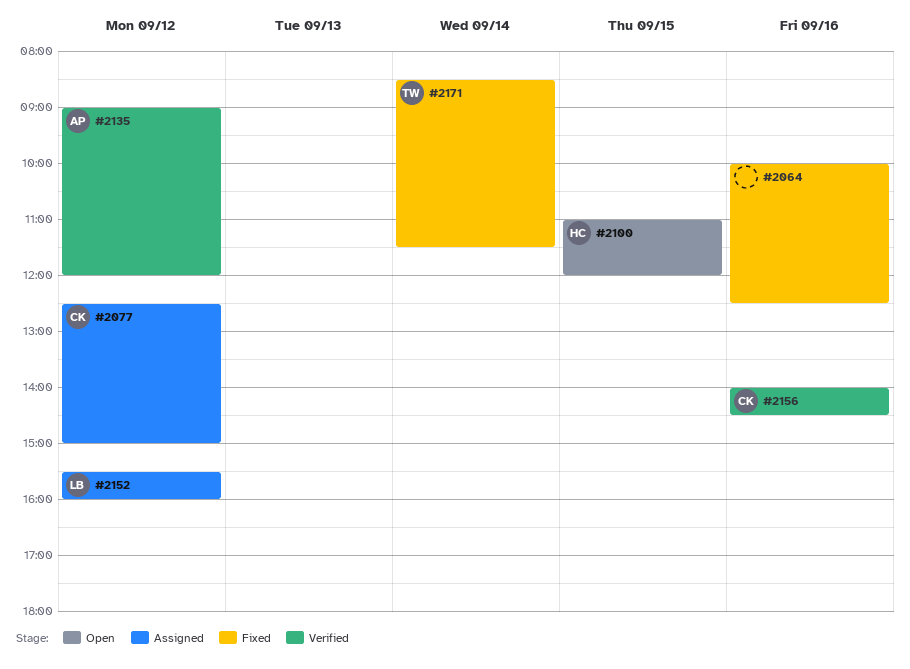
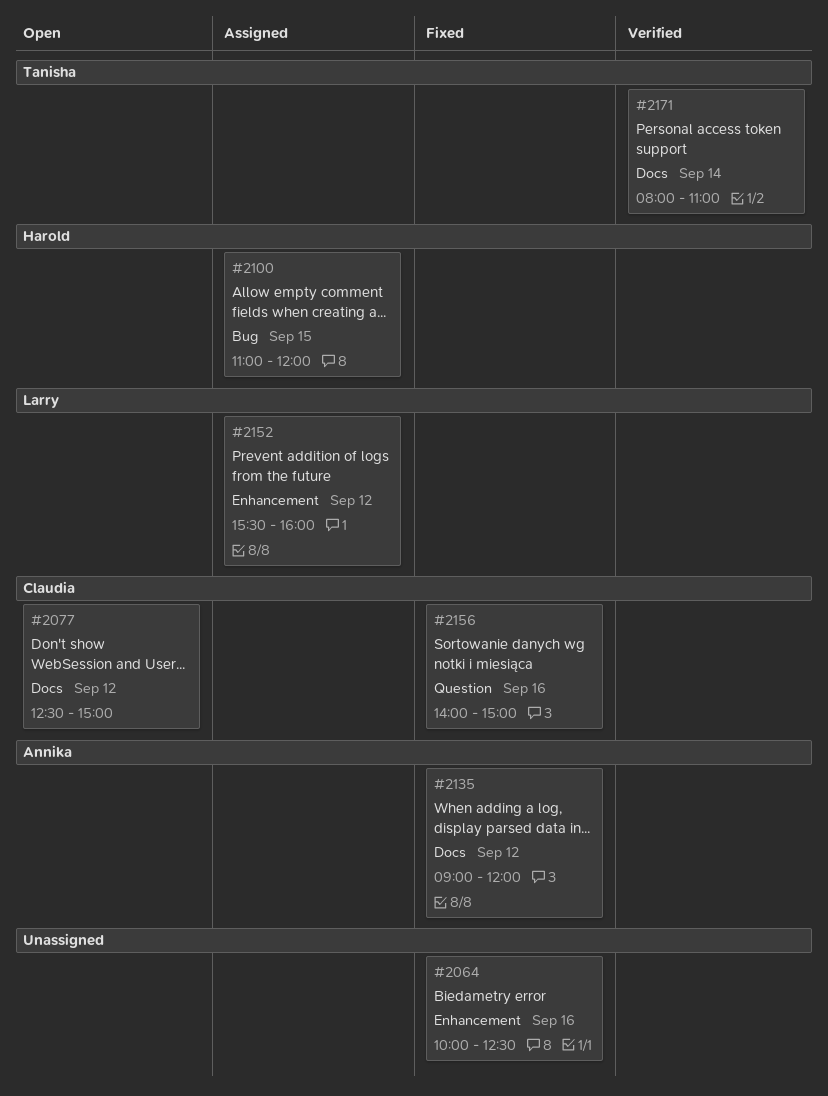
#2077, status: Assigned -> Open
#2100, status: Open -> Assigned
#2135, status: Verified -> Fixed
#2156, status: Verified -> Fixed
#2156, ends: 14:30 -> 15:00
#2171, status: Fixed -> Verified
#2171, begins: 08:30 -> 08:00
#2171, ends: 11:30 -> 11:00

